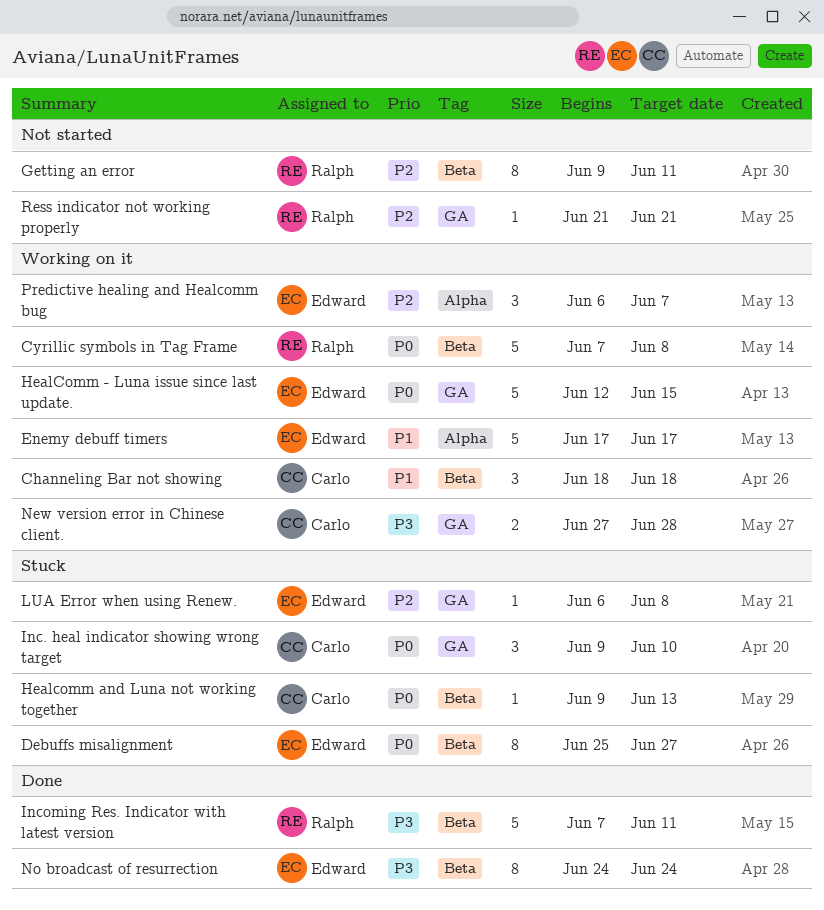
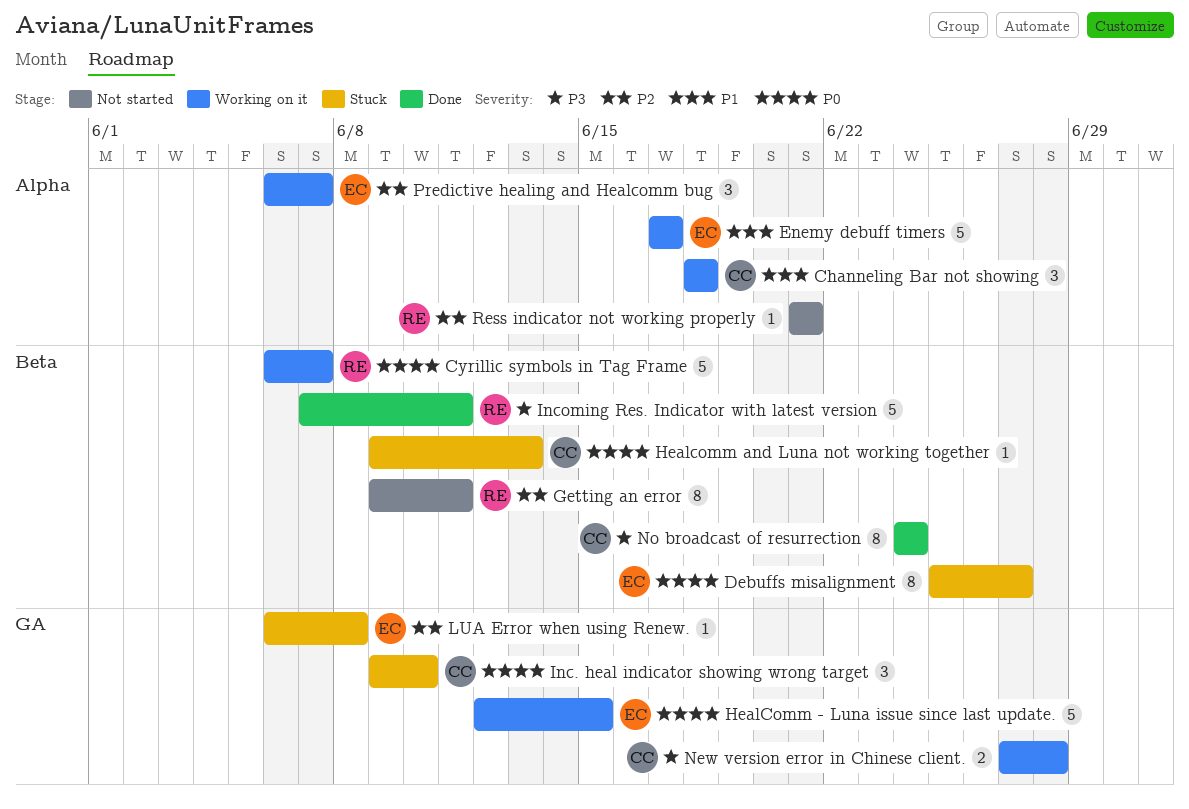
Channeling Bar not showing, label: Beta -> Alpha
Cyrillic symbols in Tag Frame, start: Jun 7 -> Jun 6
Cyrillic symbols in Tag Frame, due: Jun 8 -> Jun 7
No broadcast of resurrection, owner: Edward -> Carlo
Ress indicator not working properly, label: GA -> Alpha

